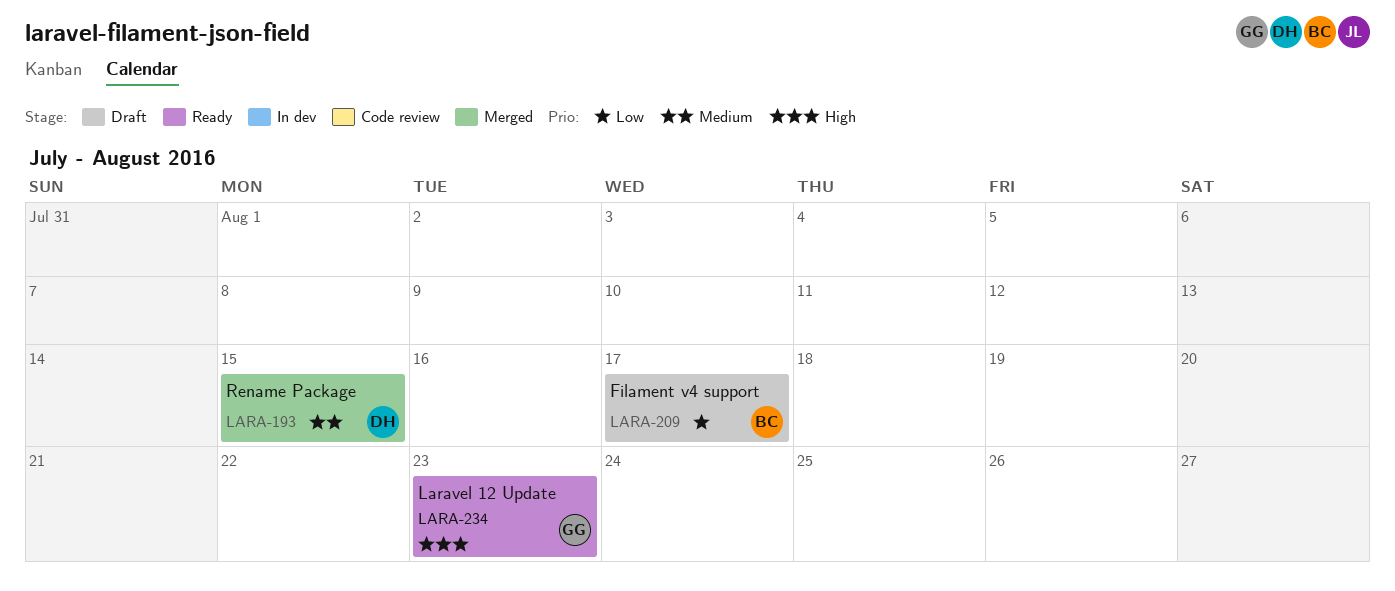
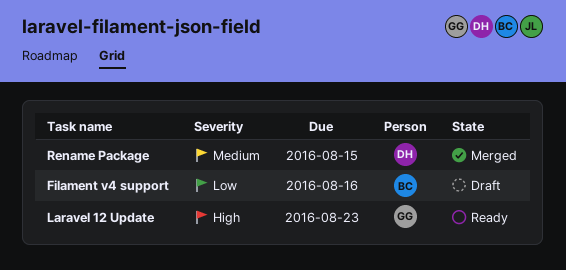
Filament v4 support, due: Aug 17 -> Aug 16

